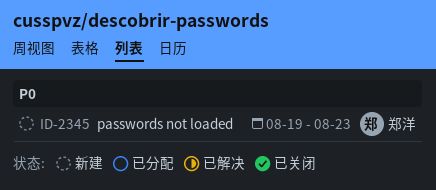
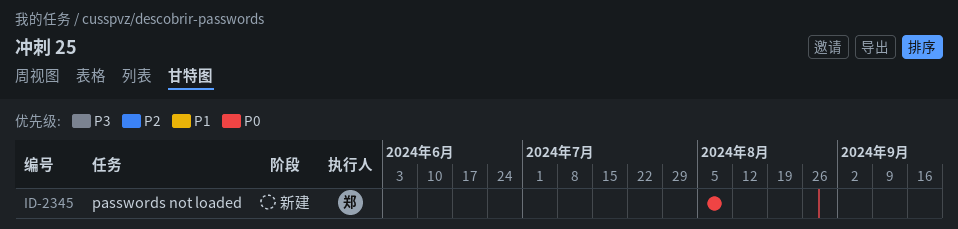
ID-2345, start: Aug 19 -> Aug 5
ID-2345, due: Aug 23 -> Aug 9

